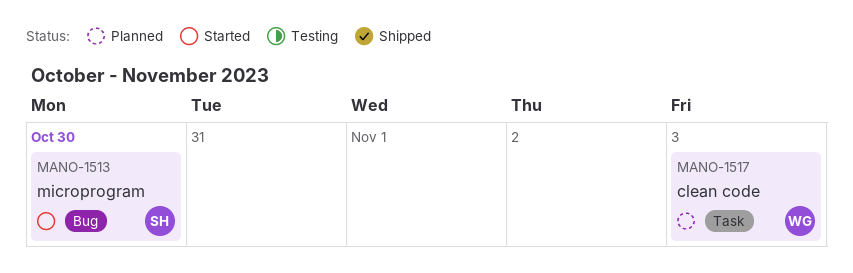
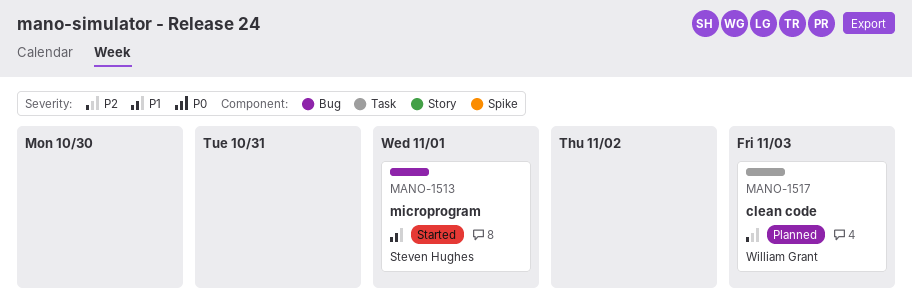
MANO-1513, due: Oct 30 -> Nov 1

